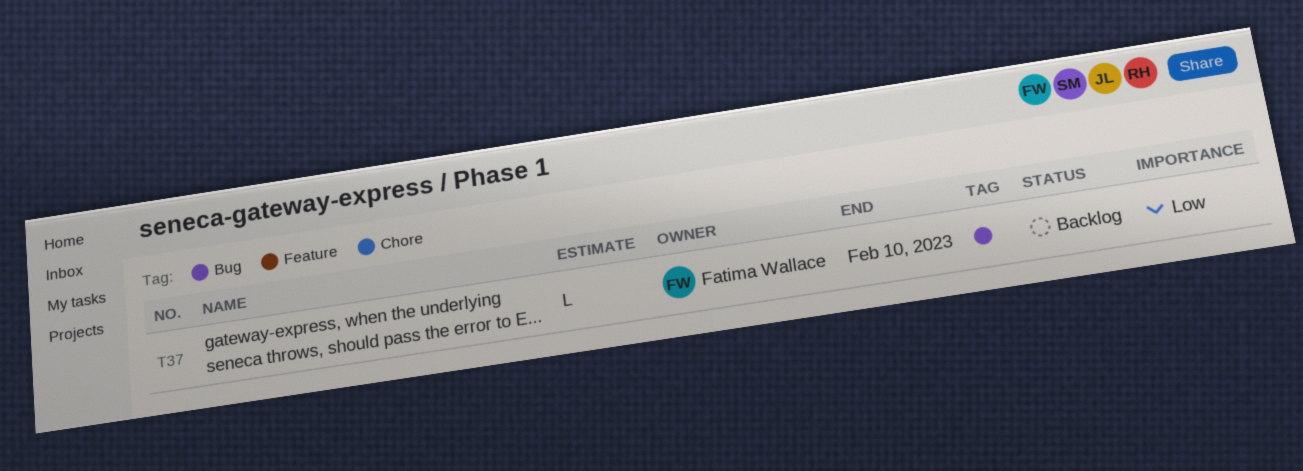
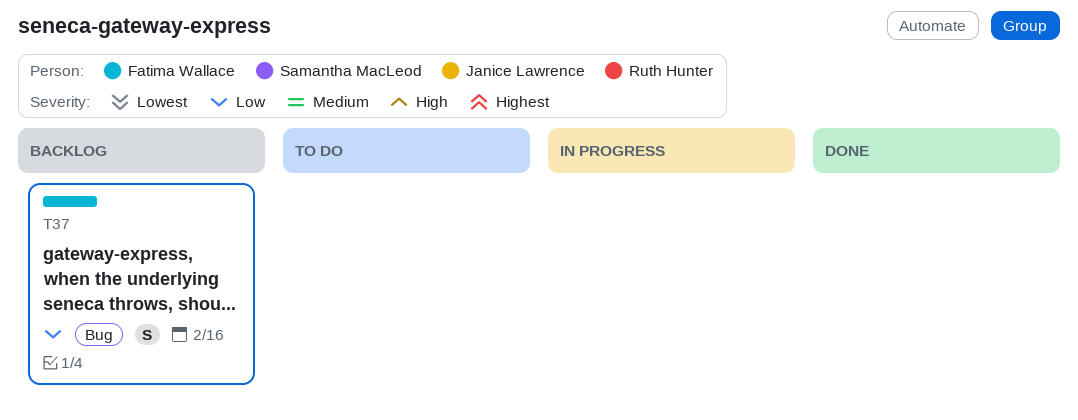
T37, estimate: L -> S
T37, due: Feb 10 -> Feb 16

